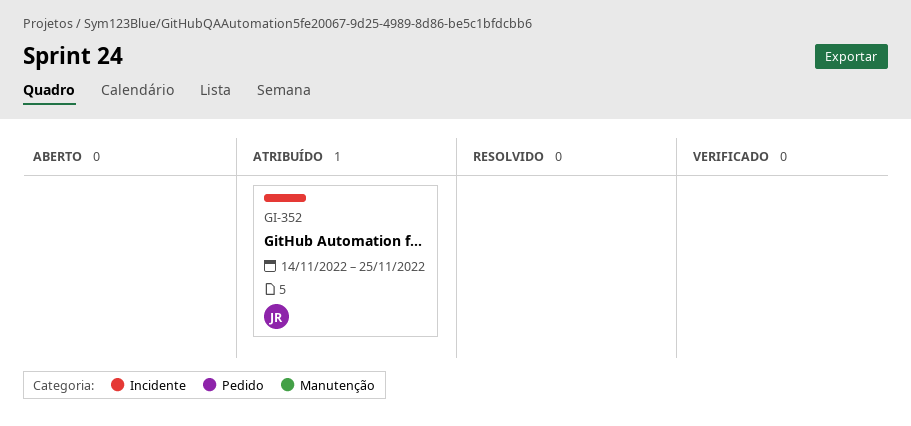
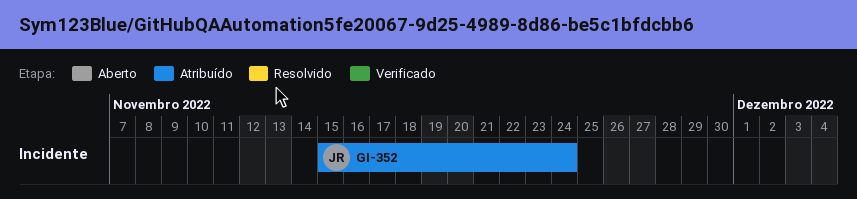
GI-352, start: Nov 14 -> Nov 15
GI-352, due: Nov 25 -> Nov 24

